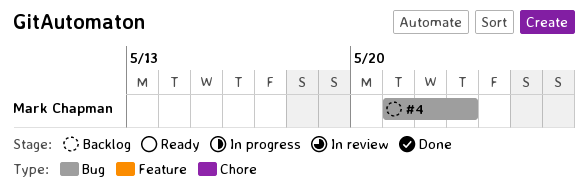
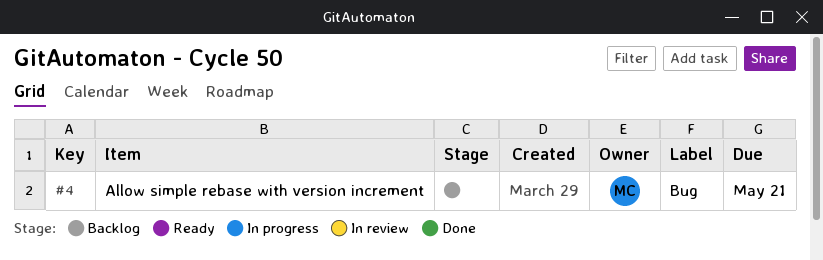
#4, due: May 23 -> May 21

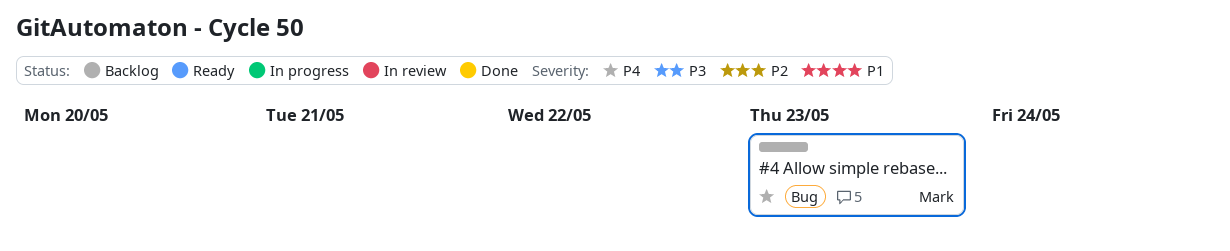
#4, due: May 21 -> May 23

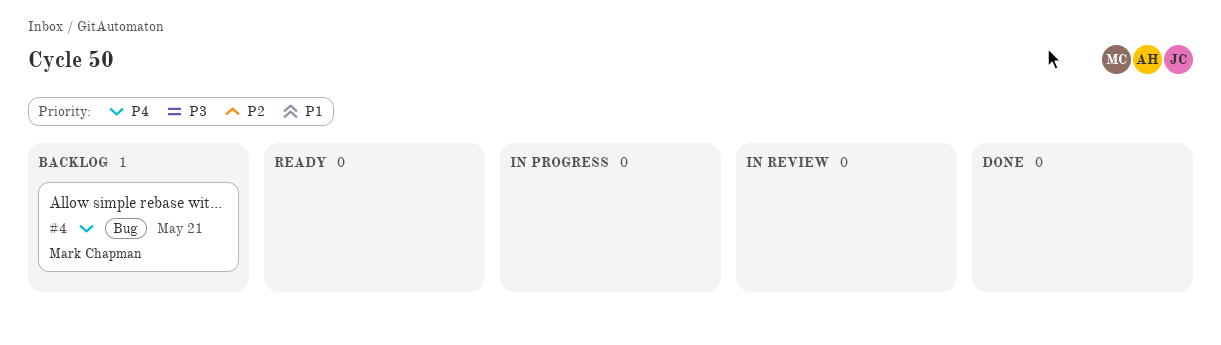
#4, due: May 23 -> May 21

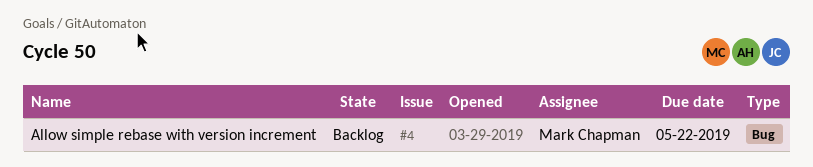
#4, due: May 21 -> May 22

